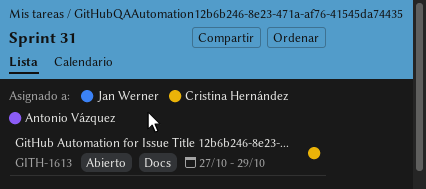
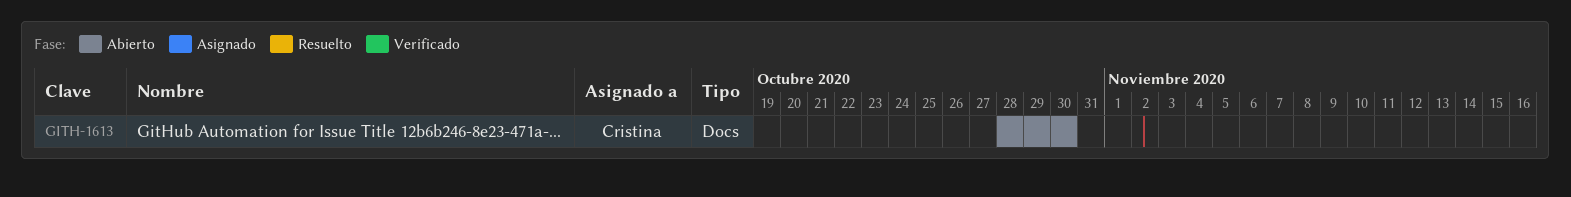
GITH-1613, start: Oct 27 -> Oct 28
GITH-1613, due: Oct 29 -> Oct 30

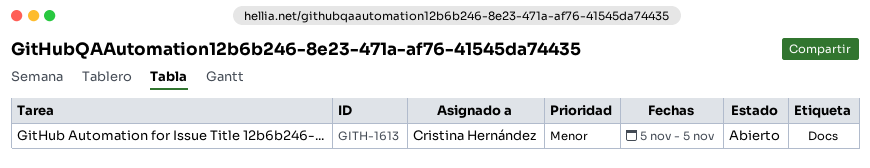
GITH-1613, start: Oct 28 -> Nov 5
GITH-1613, due: Oct 30 -> Nov 5

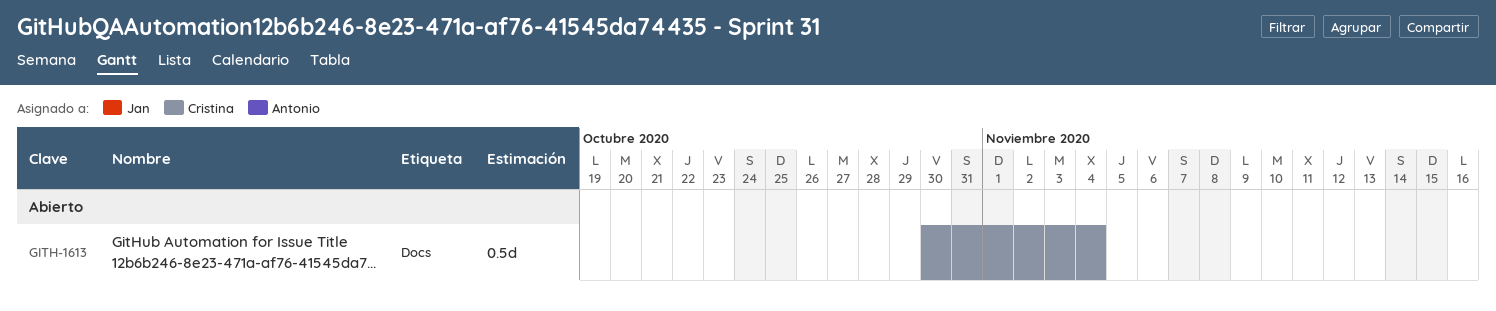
GITH-1613, start: Nov 5 -> Oct 30
GITH-1613, due: Nov 5 -> Nov 4

